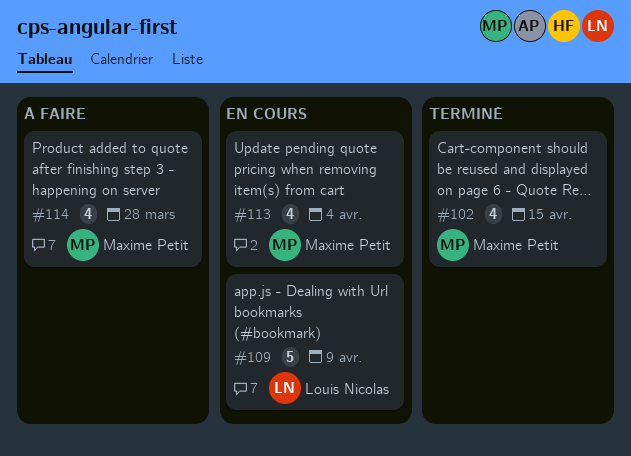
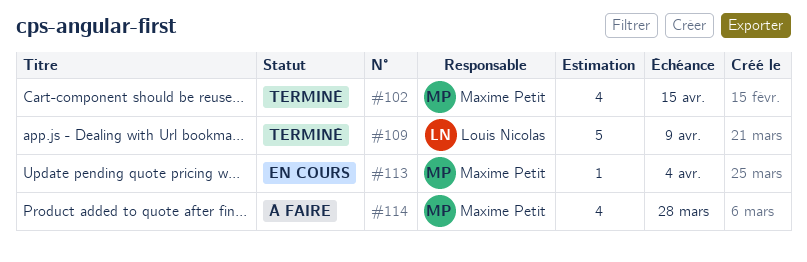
#109, status: En cours -> Terminé
#113, estimate: 4 -> 1

